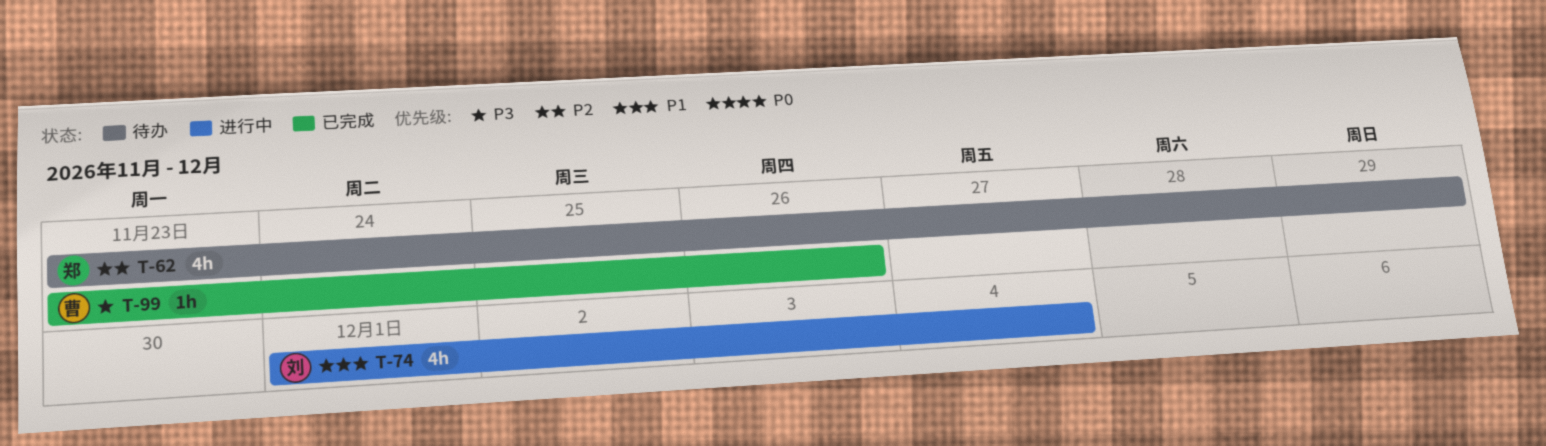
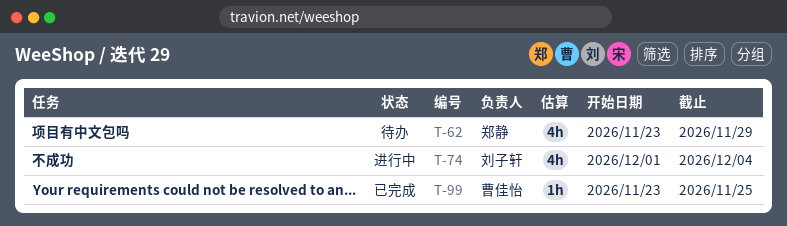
T-99, due: Nov 26 -> Nov 25

